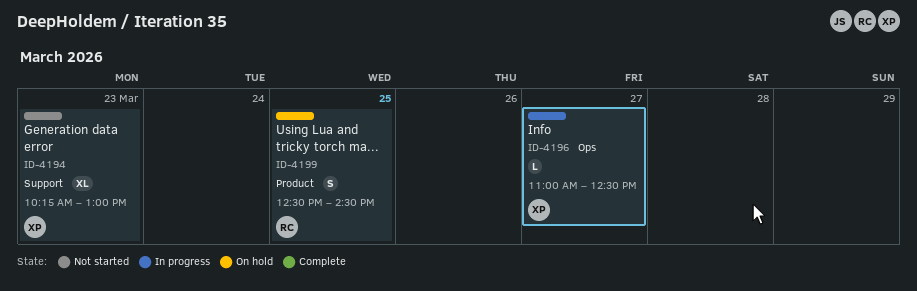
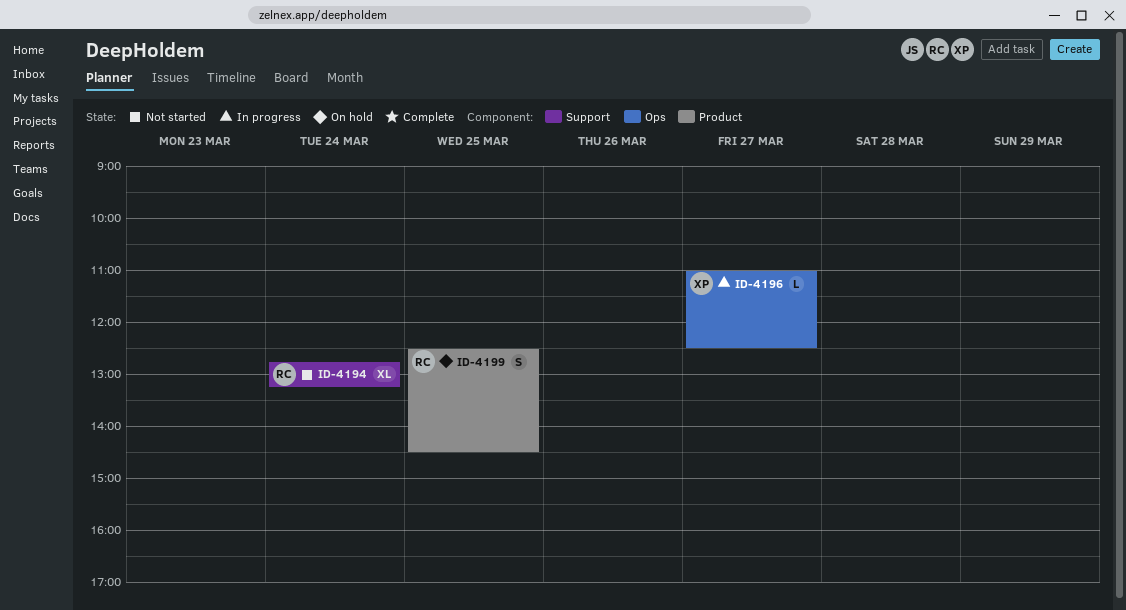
ID-4194, owner: XP -> RC
ID-4194, day: Mar 23 -> Mar 24
ID-4194, begins: 10:15 -> 12:45
ID-4194, ends: 13:00 -> 13:15

